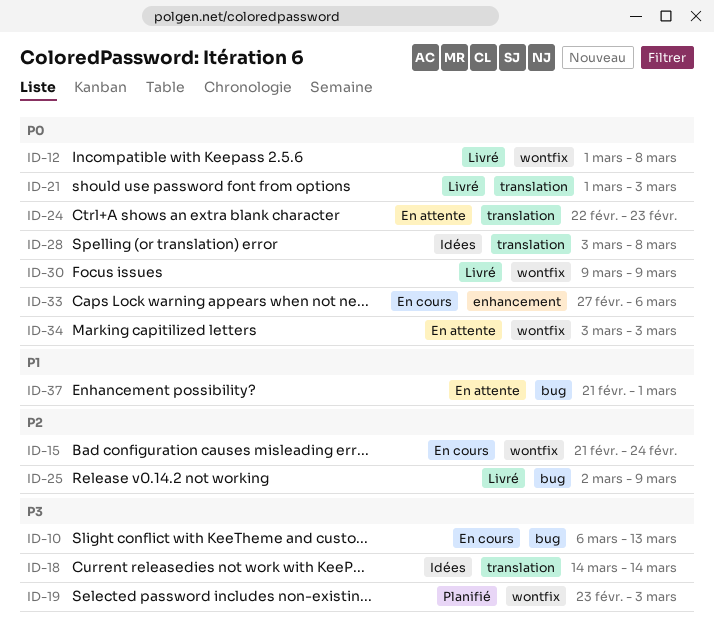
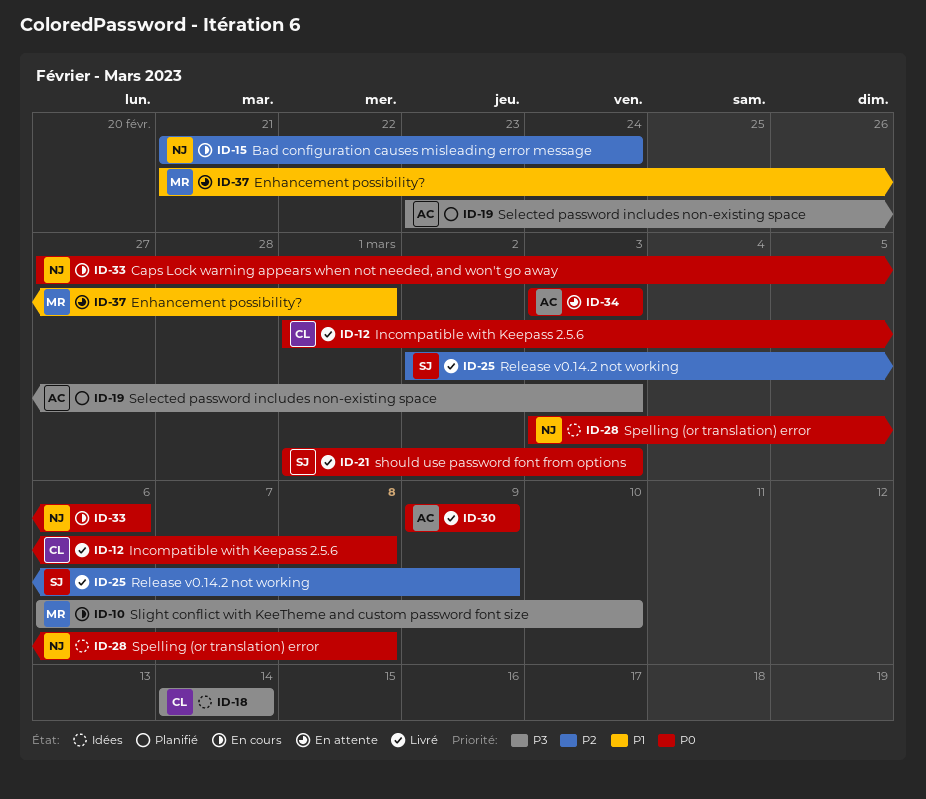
ID-10, due: Mar 13 -> Mar 10
ID-24: present -> none

